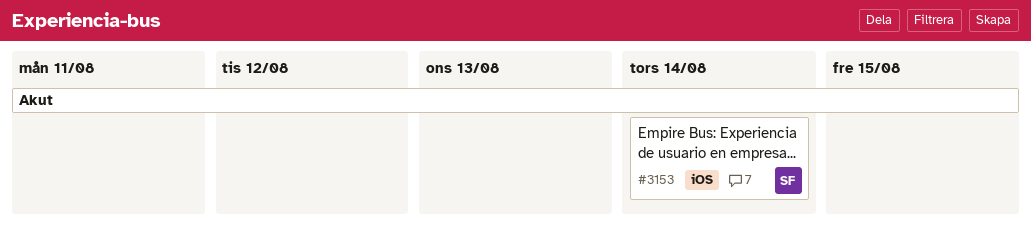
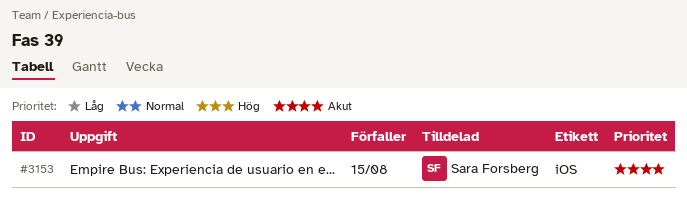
#3153, due: Aug 14 -> Aug 15

